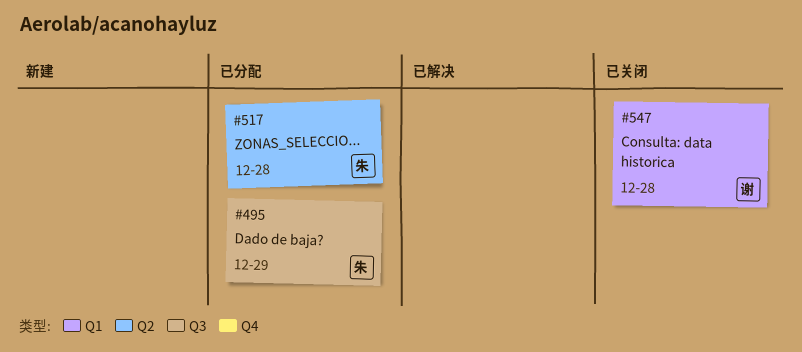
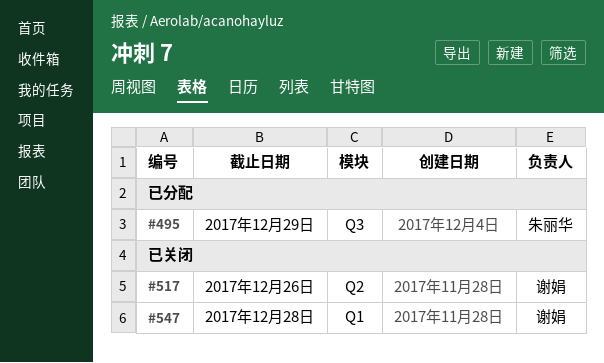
#517, status: 已分配 -> 已关闭
#517, owner: 朱丽华 -> 谢娟
#517, due: Dec 28 -> Dec 26

